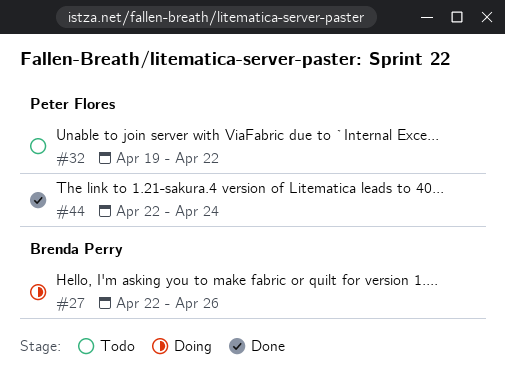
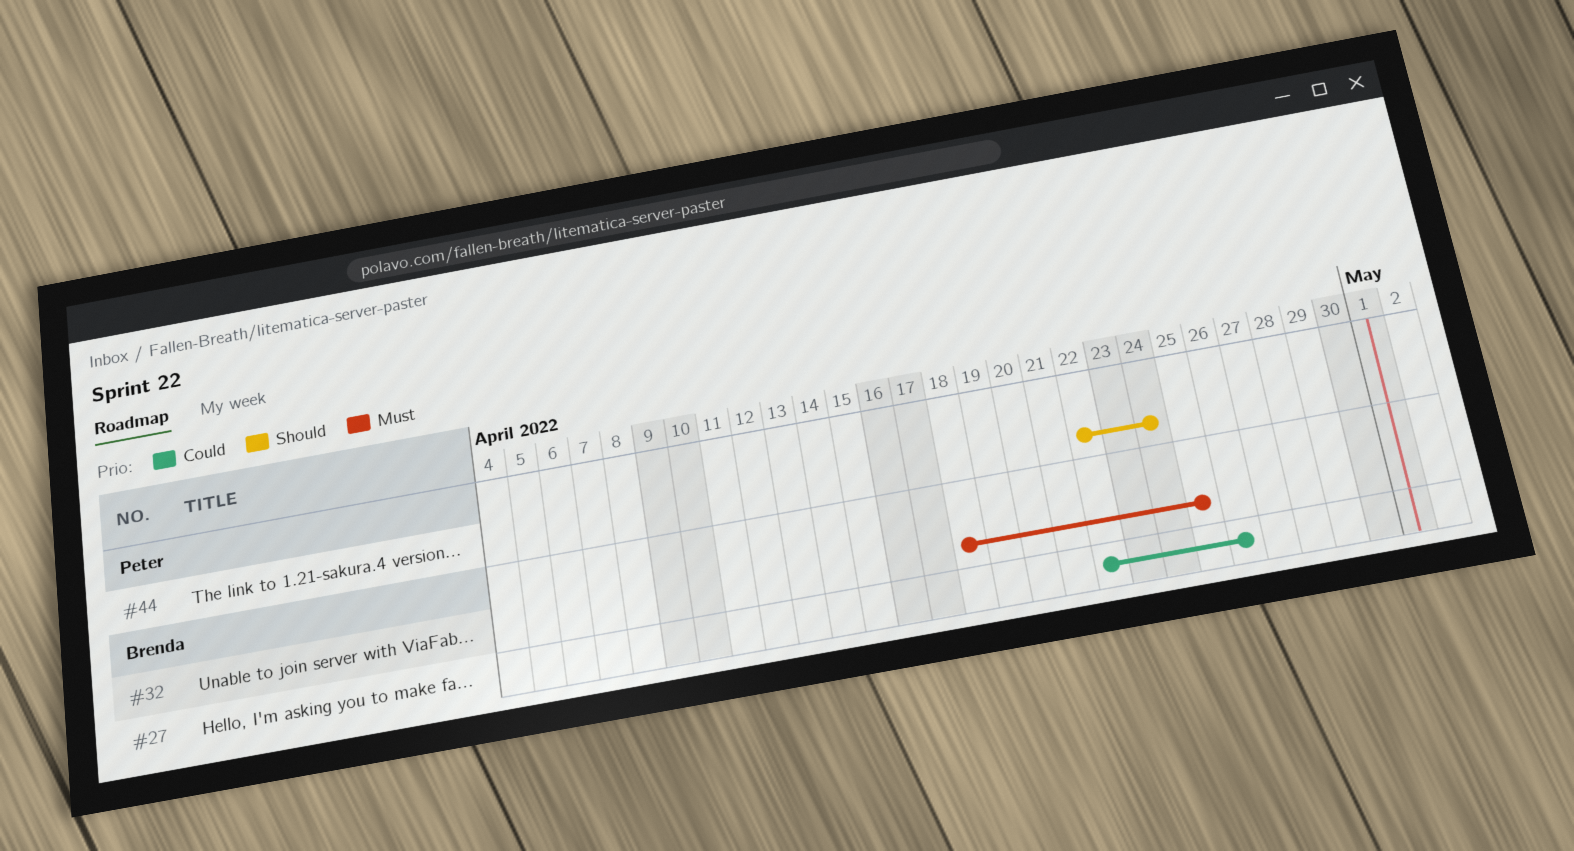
#32, owner: Peter Flores -> Brenda Perry
#32, start: Apr 19 -> Apr 18
#32, due: Apr 22 -> Apr 25

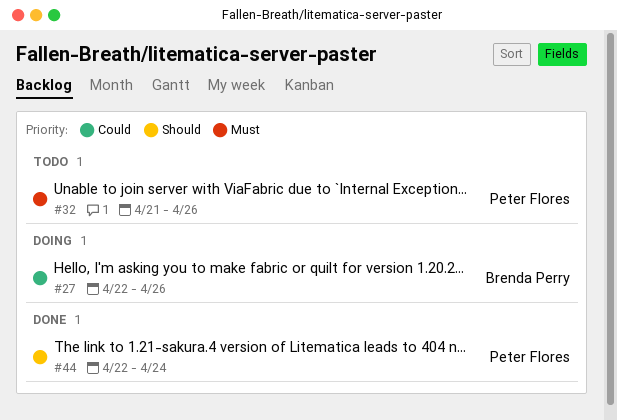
#32, owner: Brenda Perry -> Peter Flores
#32, start: Apr 18 -> Apr 21
#32, due: Apr 25 -> Apr 26

